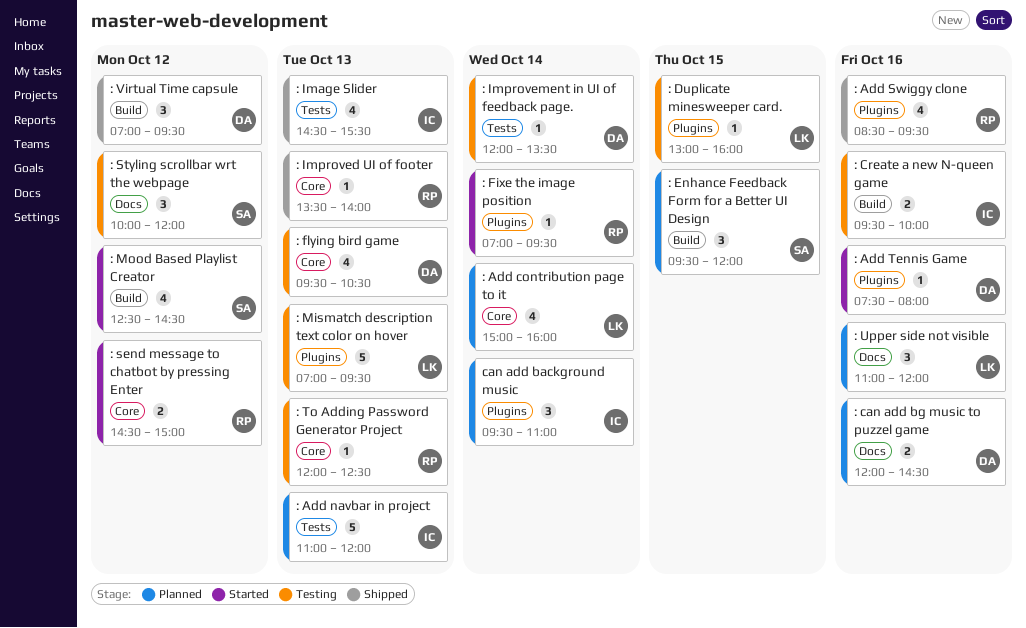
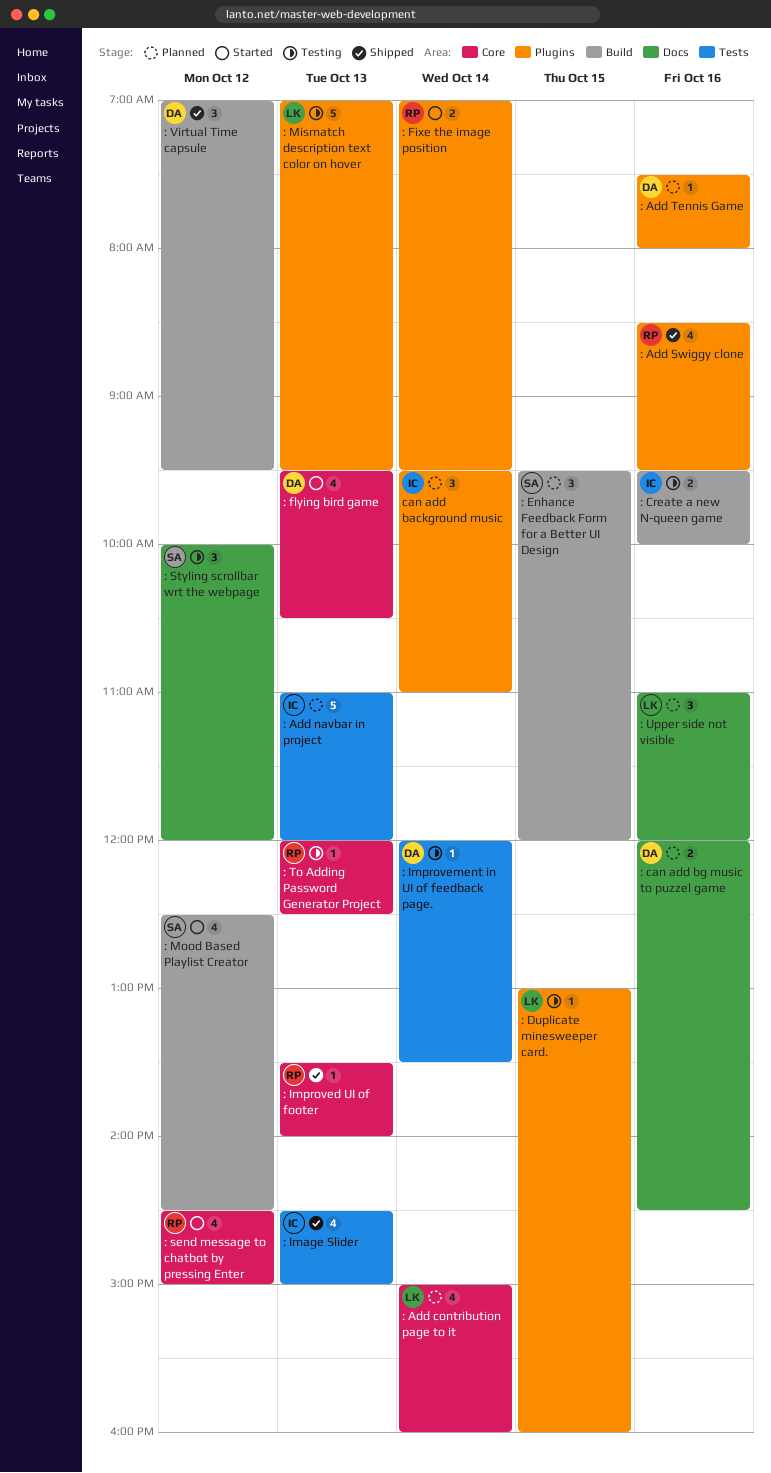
: Add Tennis Game, status: Started -> Planned
: Fixe the image position, estimate: 1 -> 2
: flying bird game, status: Testing -> Started
: Image Slider, ends: 15:30 -> 15:00
: send message to chatbot by pressing Enter, estimate: 2 -> 4

